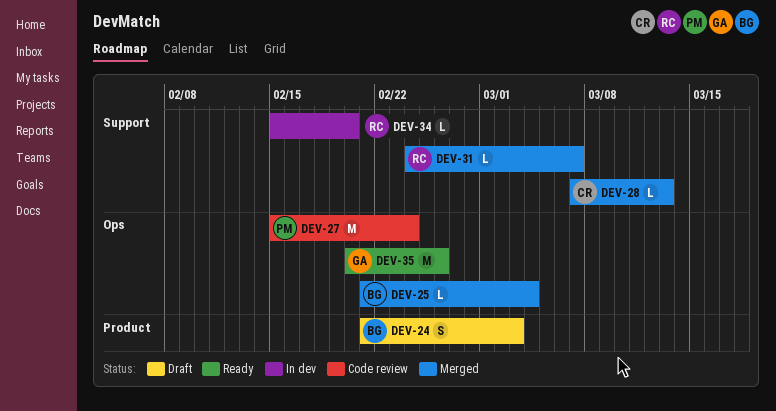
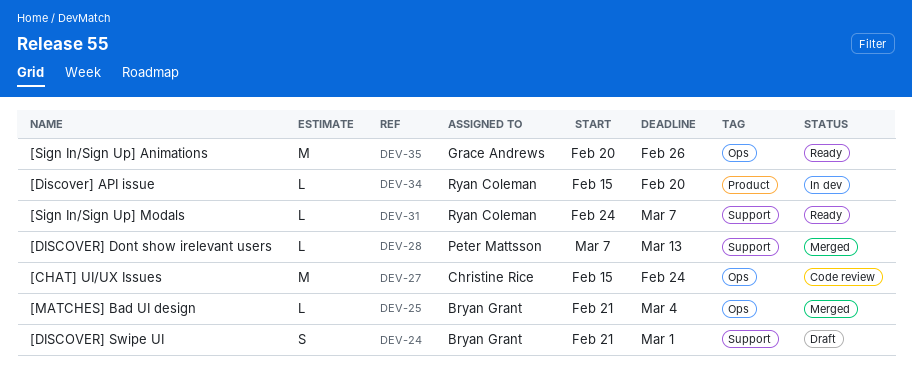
DEV-24, label: Product -> Support
DEV-24, due: Mar 3 -> Mar 1
DEV-27, owner: Peter Mattsson -> Christine Rice
DEV-28, owner: Christine Rice -> Peter Mattsson
DEV-31, status: Merged -> Ready
DEV-34, label: Support -> Product

